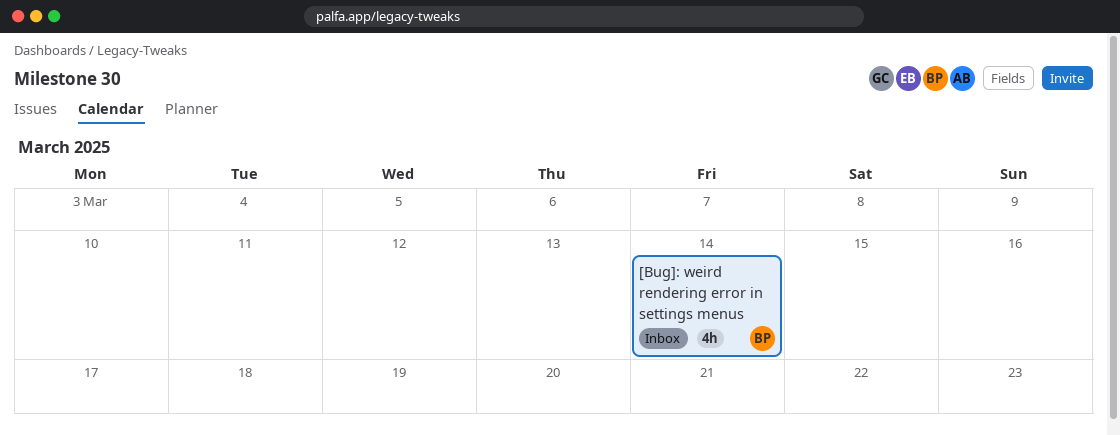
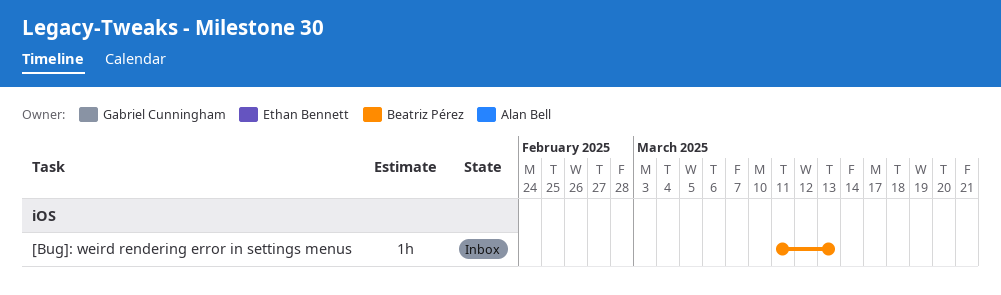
[Bug]: weird rendering error in settings menus, estimate: 4h -> 1h
[Bug]: weird rendering error in settings menus, due: Mar 14 -> Mar 13

